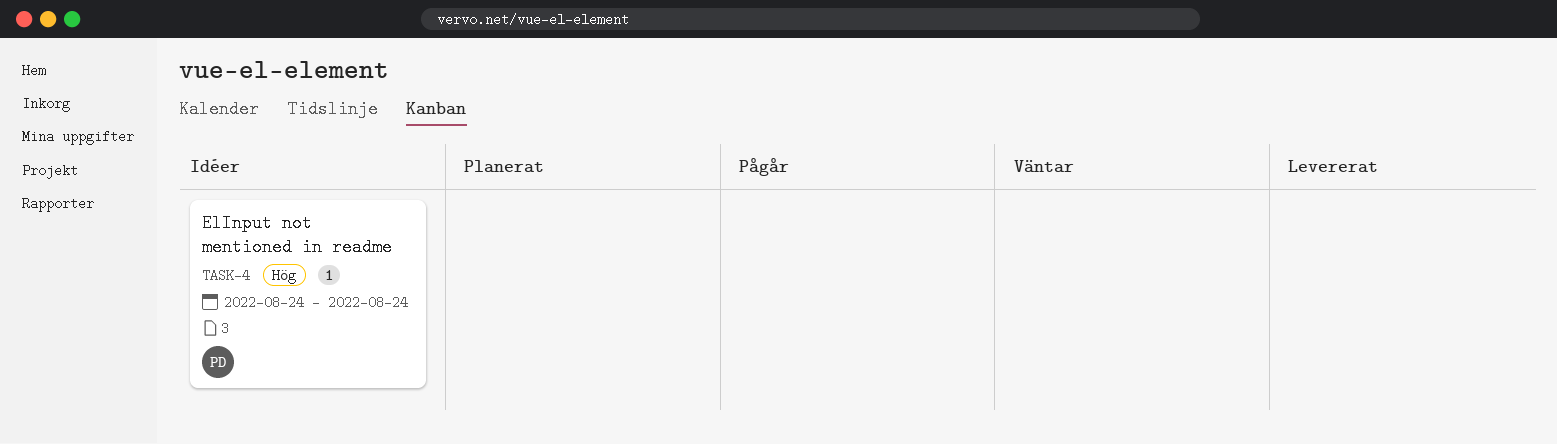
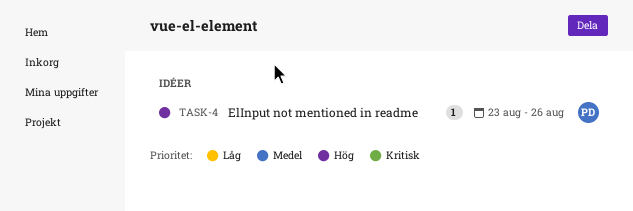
TASK-4, start: Aug 24 -> Aug 23
TASK-4, due: Aug 24 -> Aug 26

